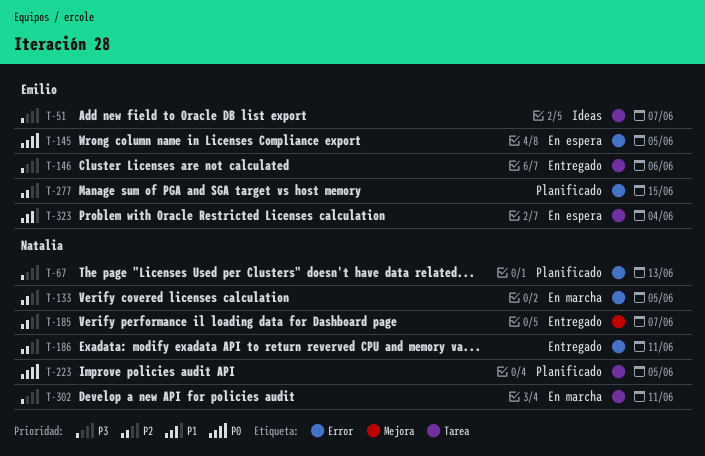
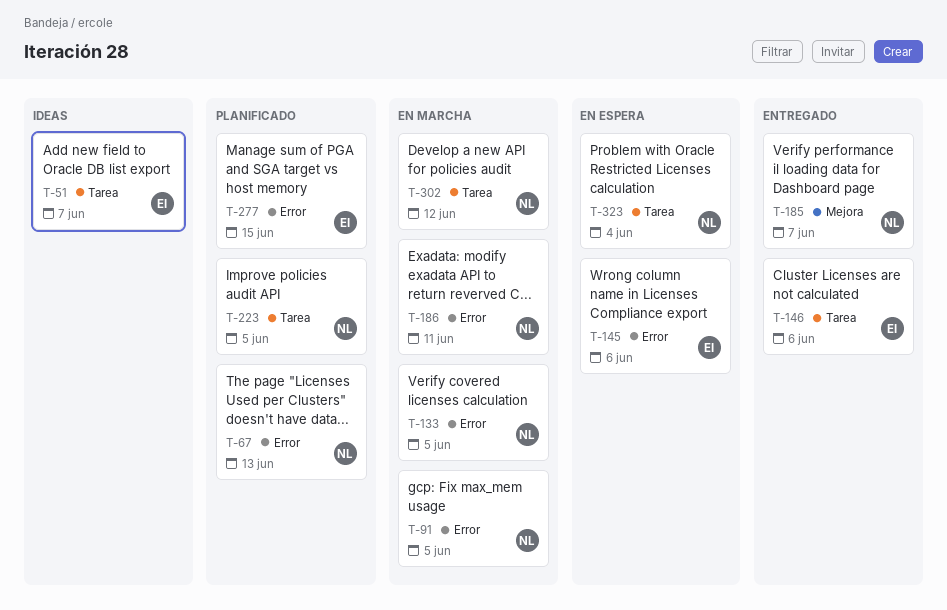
T-91: none -> present
T-145, due: Jun 5 -> Jun 6
T-186, status: Entregado -> En marcha
T-302, due: Jun 11 -> Jun 12
T-323, owner: Emilio -> Natalia

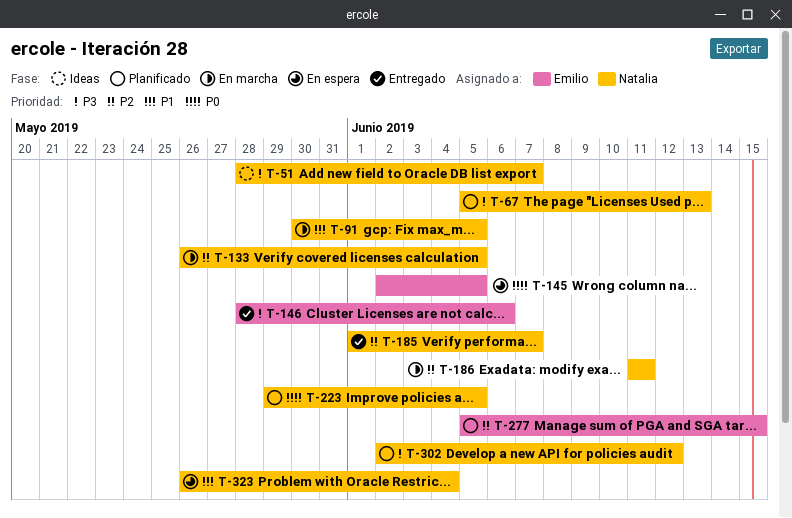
T-51, owner: Emilio -> Natalia
T-145, due: Jun 6 -> Jun 5
T-302, status: En marcha -> Planificado

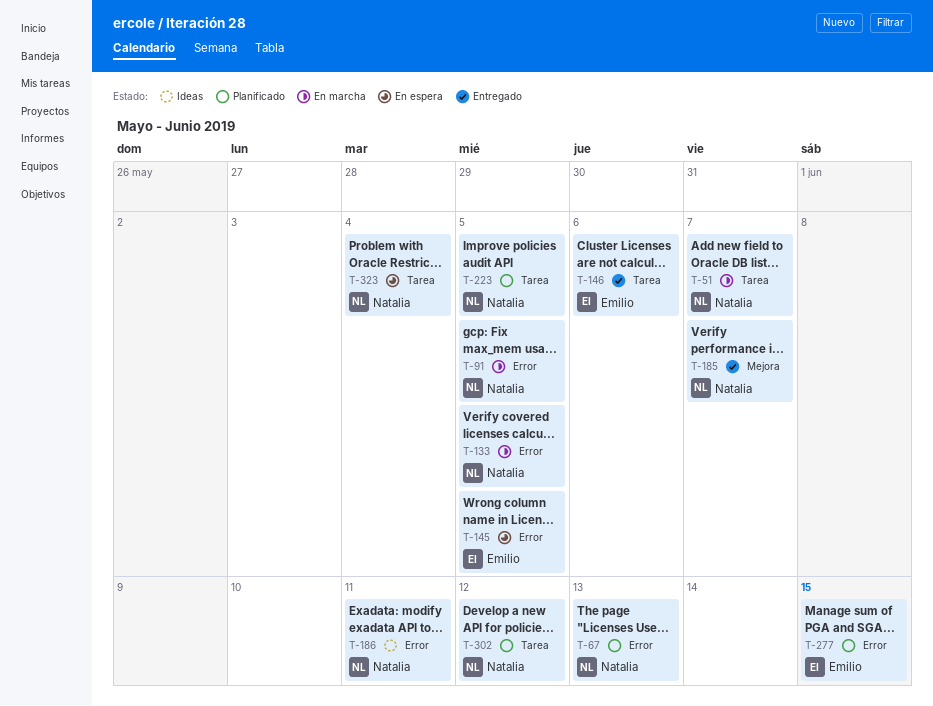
T-51, status: Ideas -> En marcha
T-186, status: En marcha -> Ideas

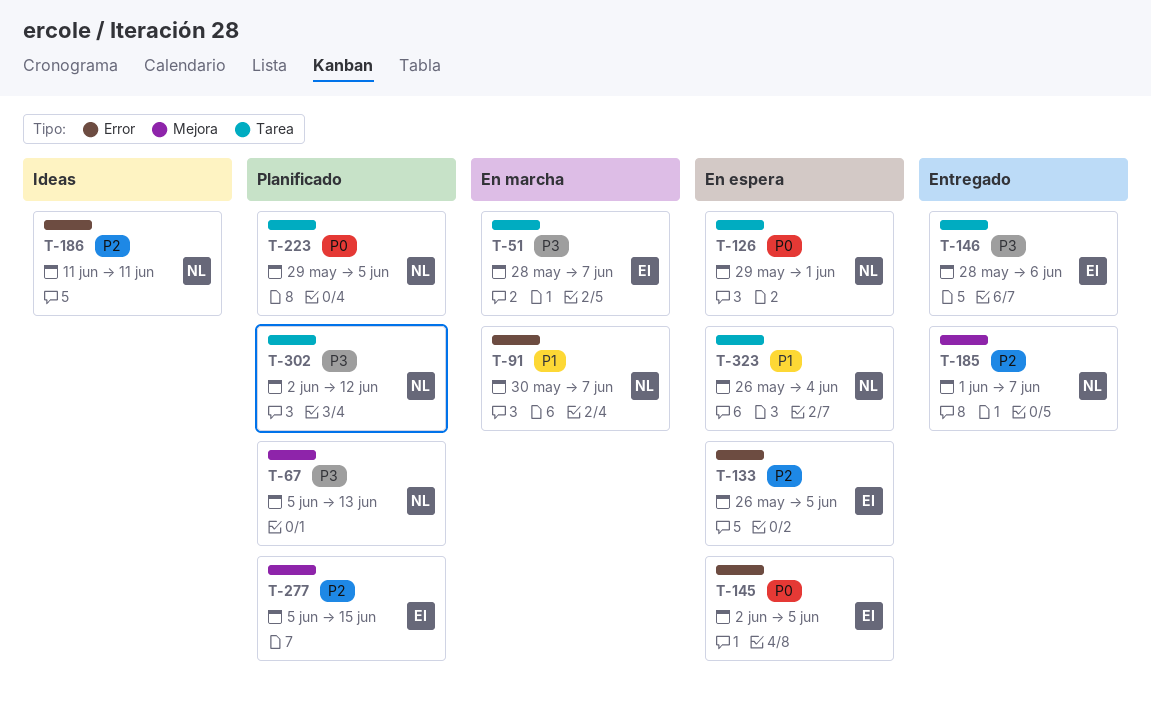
T-51, owner: Natalia -> Emilio
T-67, label: Error -> Mejora
T-91, due: Jun 5 -> Jun 7
T-126: none -> present
T-133, status: En marcha -> En espera
T-133, owner: Natalia -> Emilio
T-277, label: Error -> Mejora

